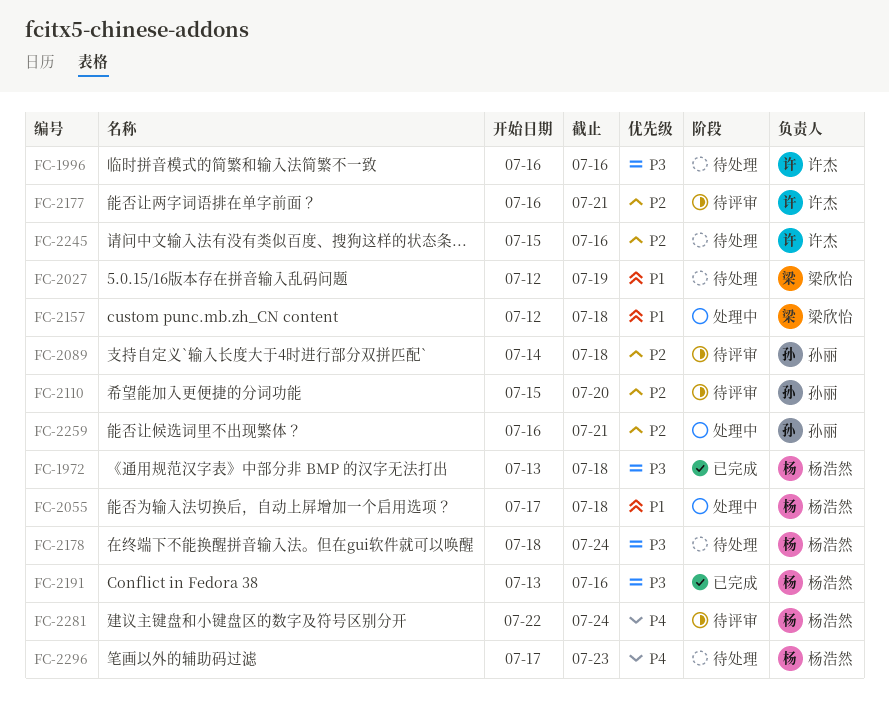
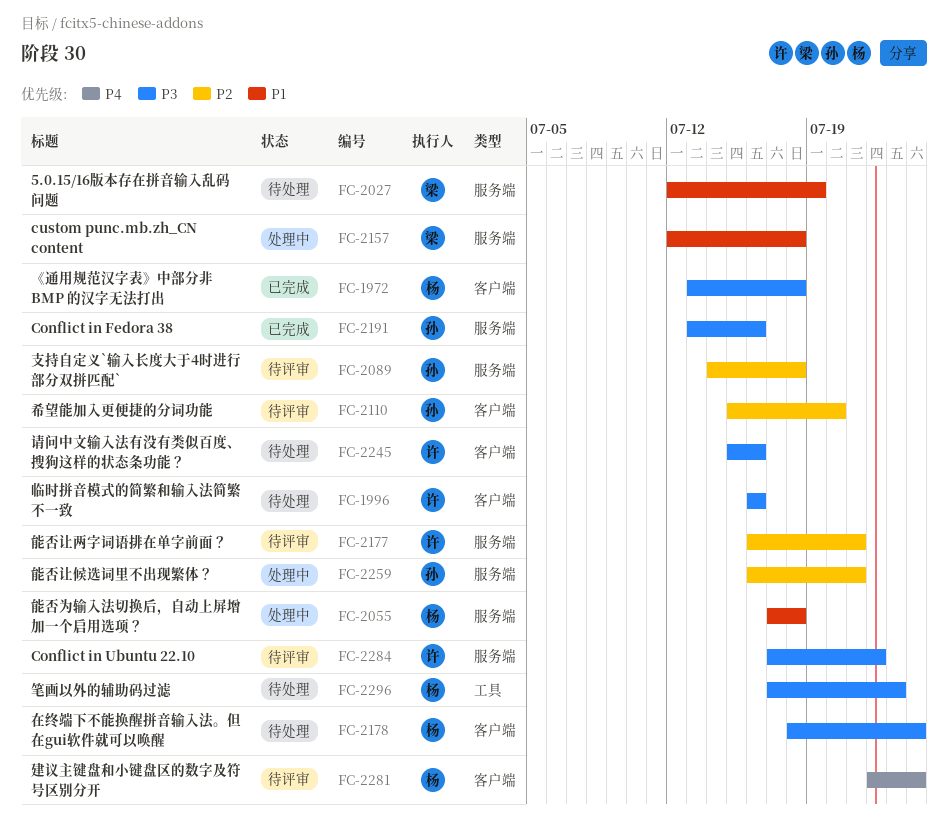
FC-2191, owner: 杨浩然 -> 孙丽
FC-2245, priority: P2 -> P3
FC-2284: none -> present
FC-2296, priority: P4 -> P3

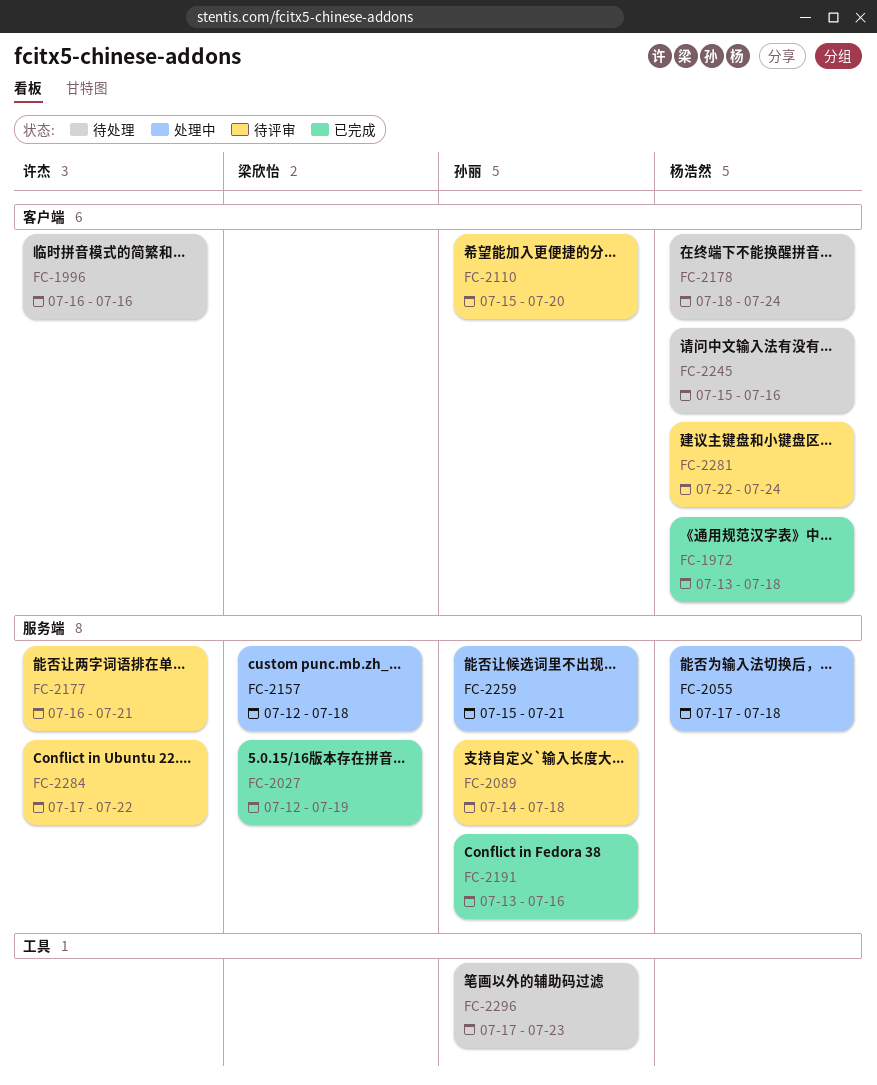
FC-2027, status: 待处理 -> 已完成
FC-2245, owner: 许杰 -> 杨浩然
FC-2259, start: Jul 16 -> Jul 15
FC-2296, owner: 杨浩然 -> 孙丽

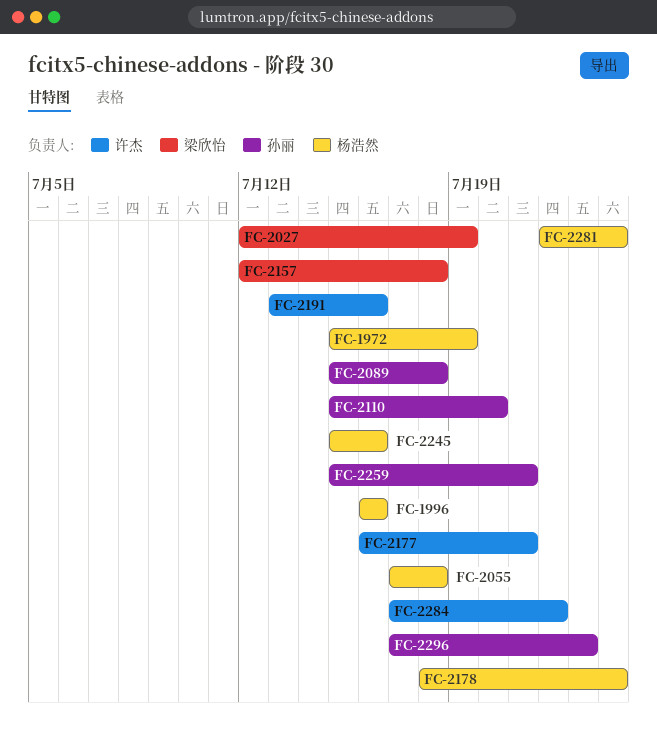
FC-1972, start: Jul 13 -> Jul 15
FC-1972, due: Jul 18 -> Jul 19
FC-1996, owner: 许杰 -> 杨浩然
FC-2089, start: Jul 14 -> Jul 15
FC-2191, owner: 孙丽 -> 许杰

